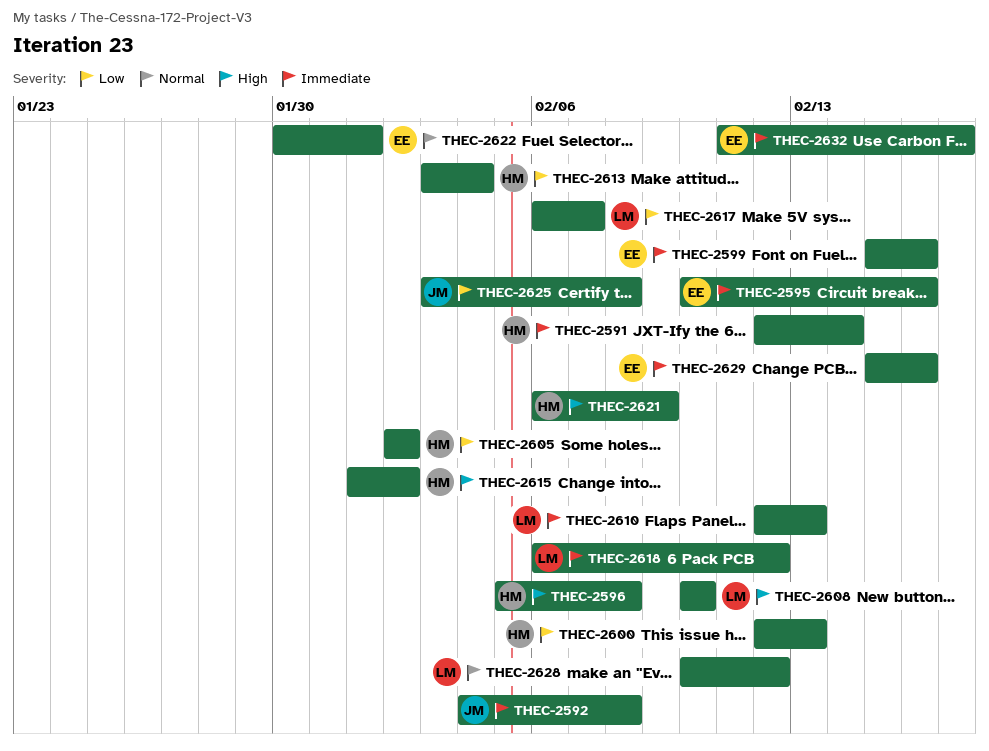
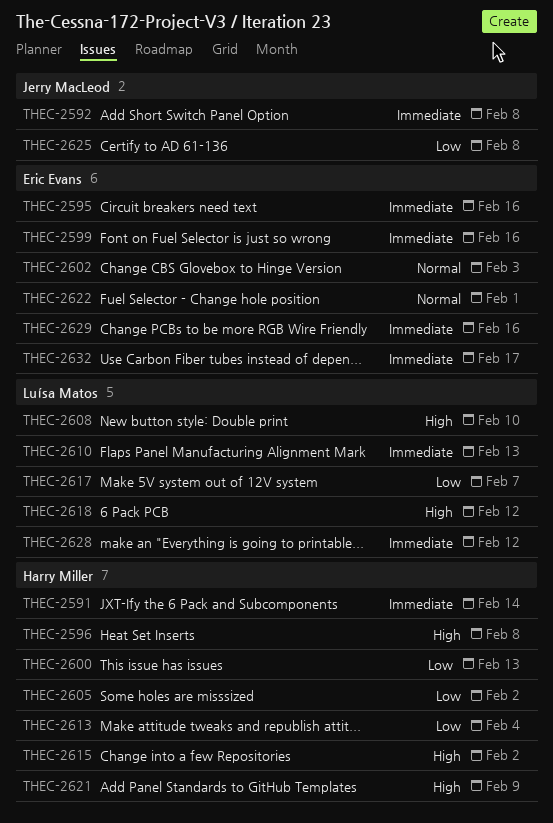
THEC-2602: none -> present
THEC-2618, priority: Immediate -> High
THEC-2628, priority: Normal -> Immediate

